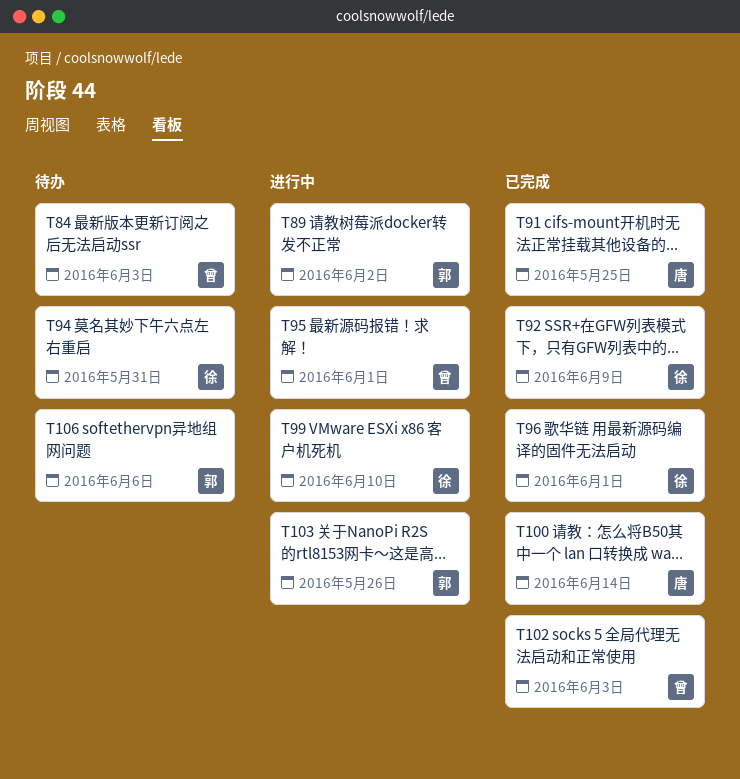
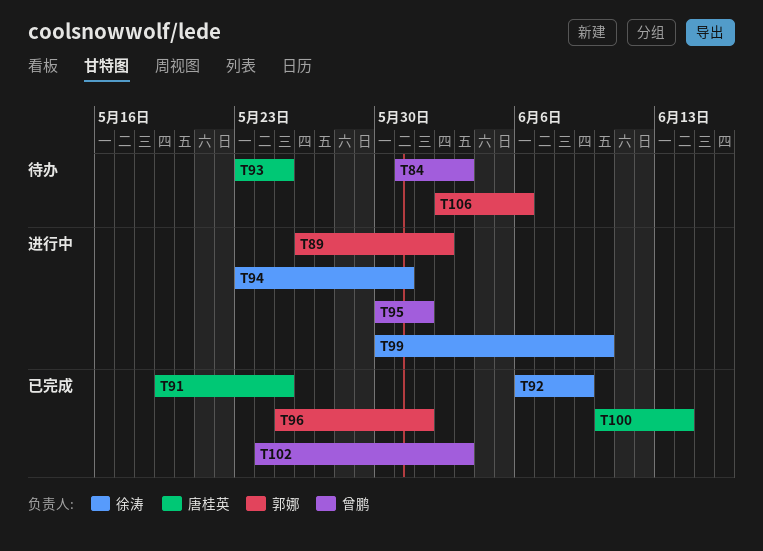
T93: none -> present
T94, status: 待办 -> 进行中
T96, owner: 徐涛 -> 郭娜
T103: present -> none

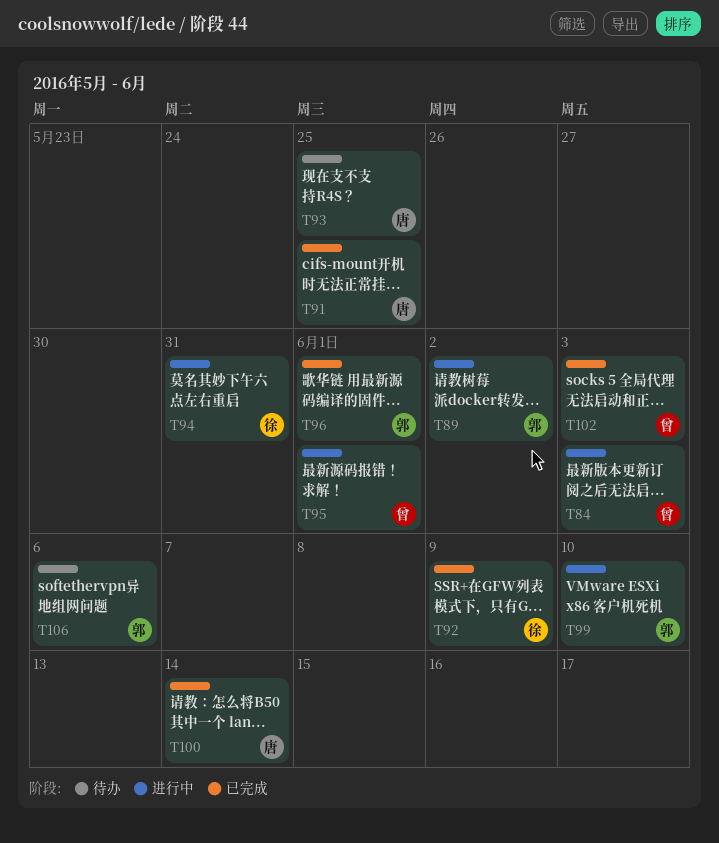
T84, status: 待办 -> 进行中
T99, owner: 徐涛 -> 郭娜

